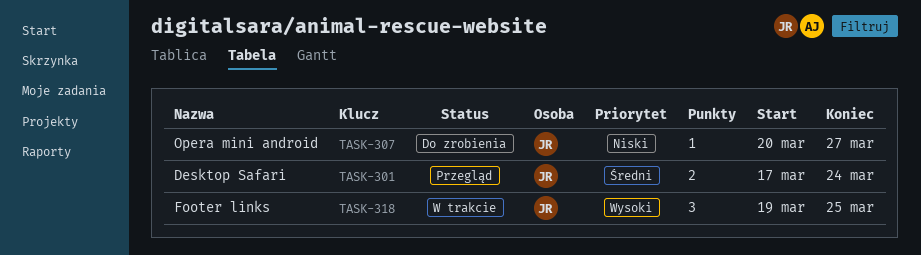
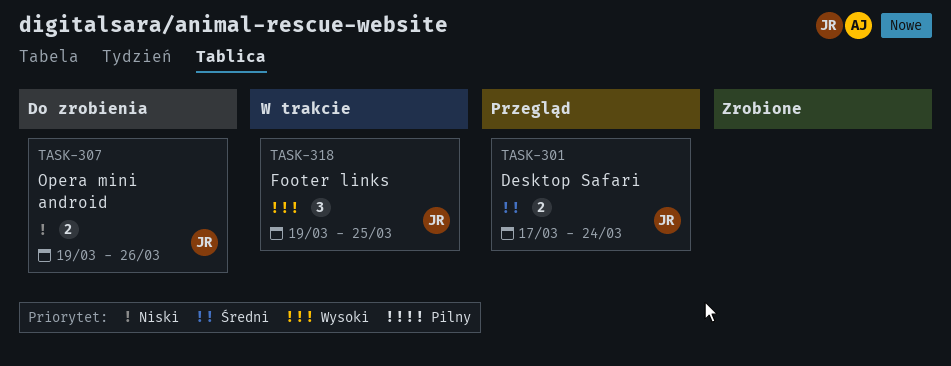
TASK-307, estimate: 1 -> 2
TASK-307, start: Mar 20 -> Mar 19
TASK-307, due: Mar 27 -> Mar 26

